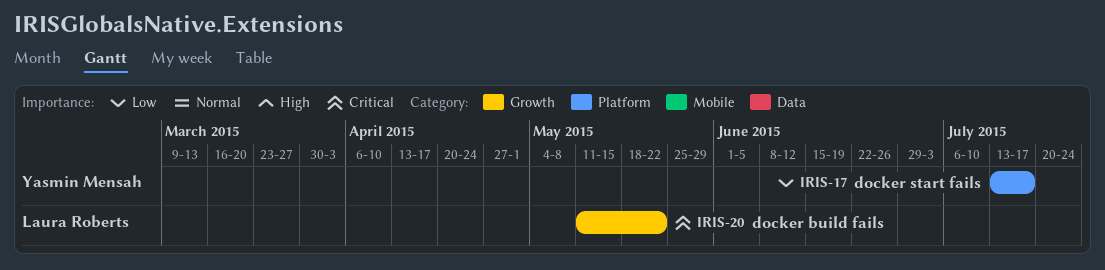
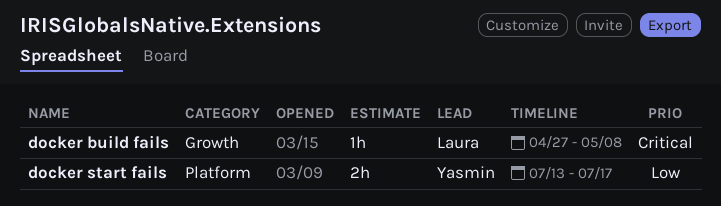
docker build fails, start: May 11 -> Apr 27
docker build fails, due: May 22 -> May 8

